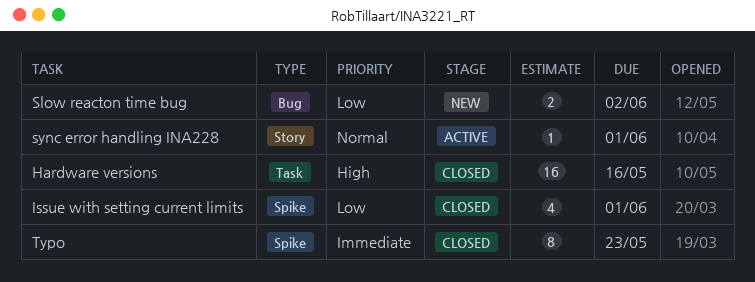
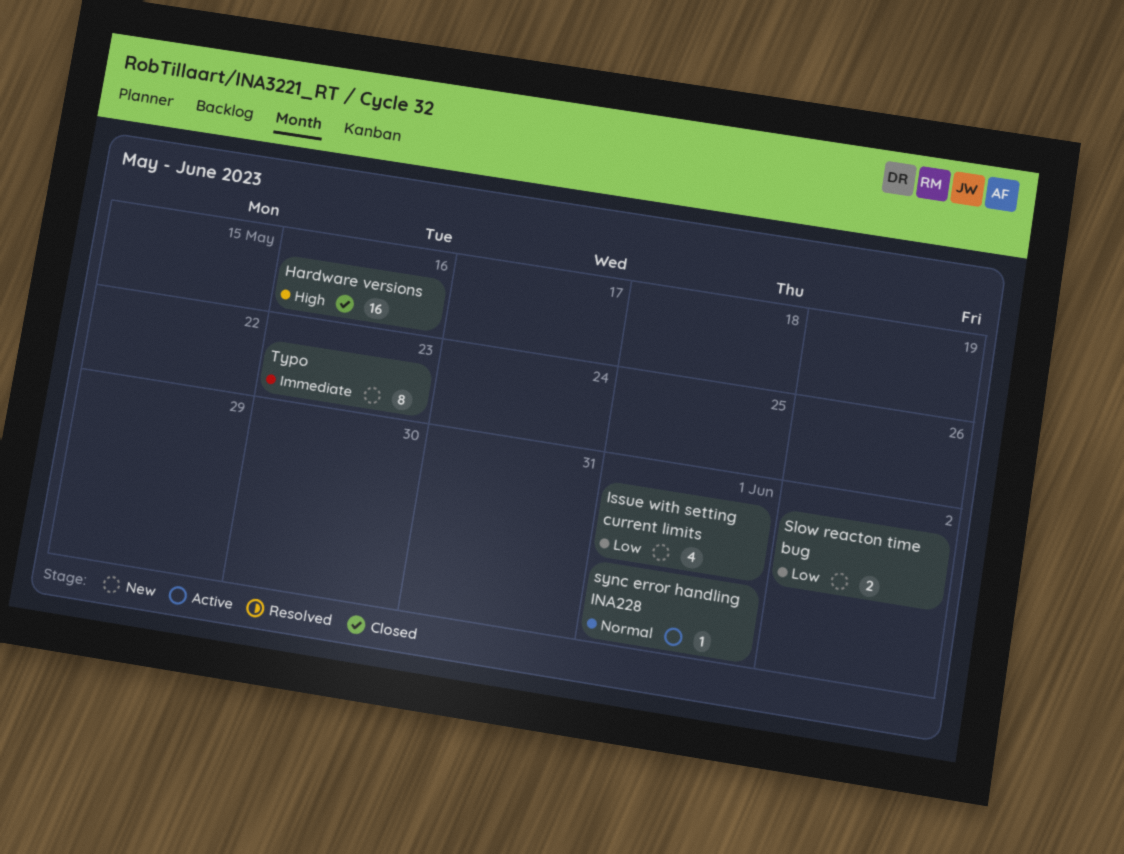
Issue with setting current limits, status: Closed -> New
Typo, status: Closed -> New

